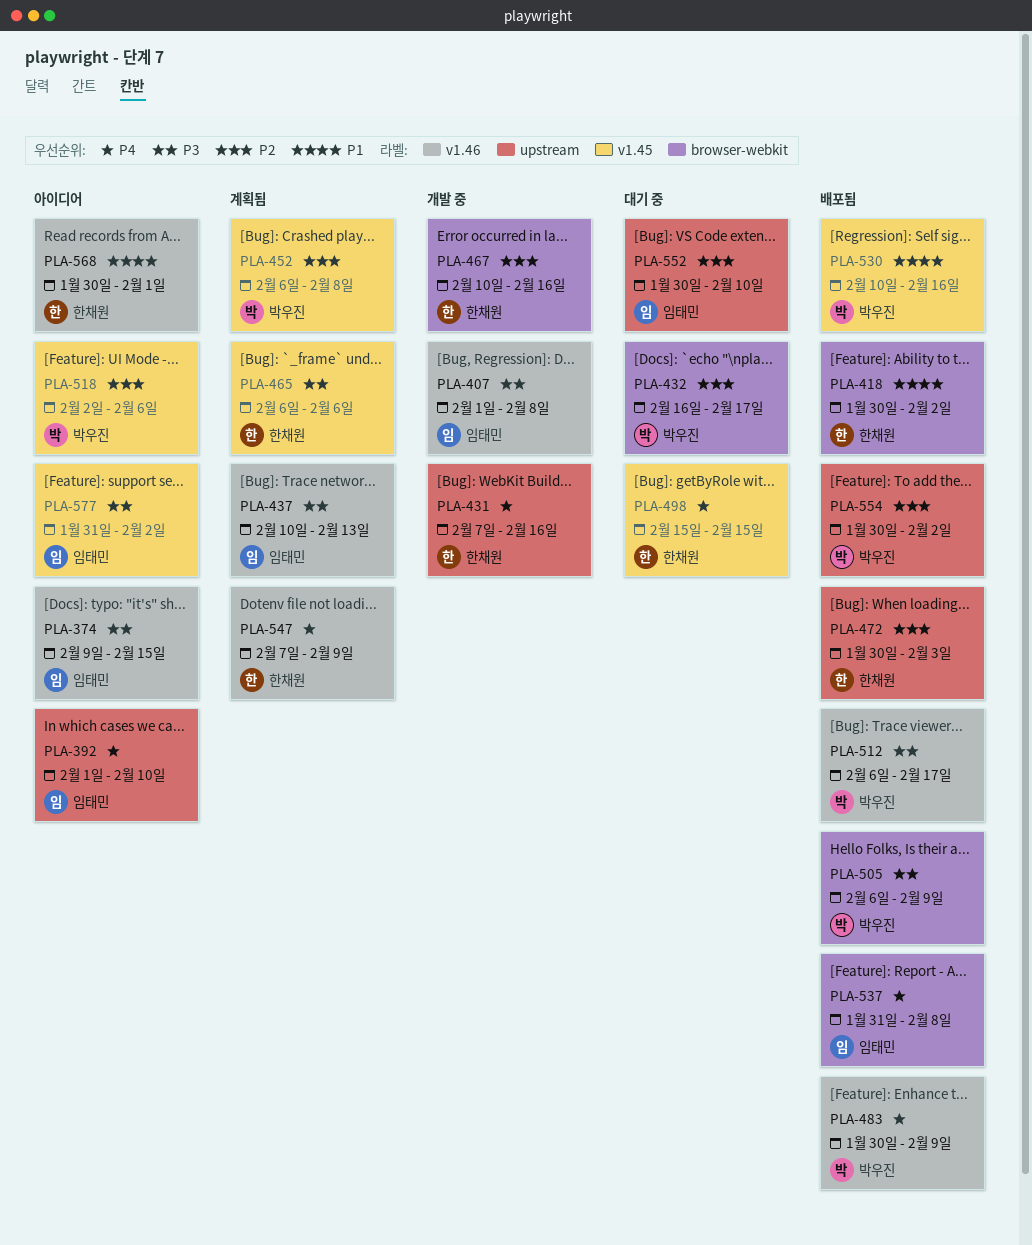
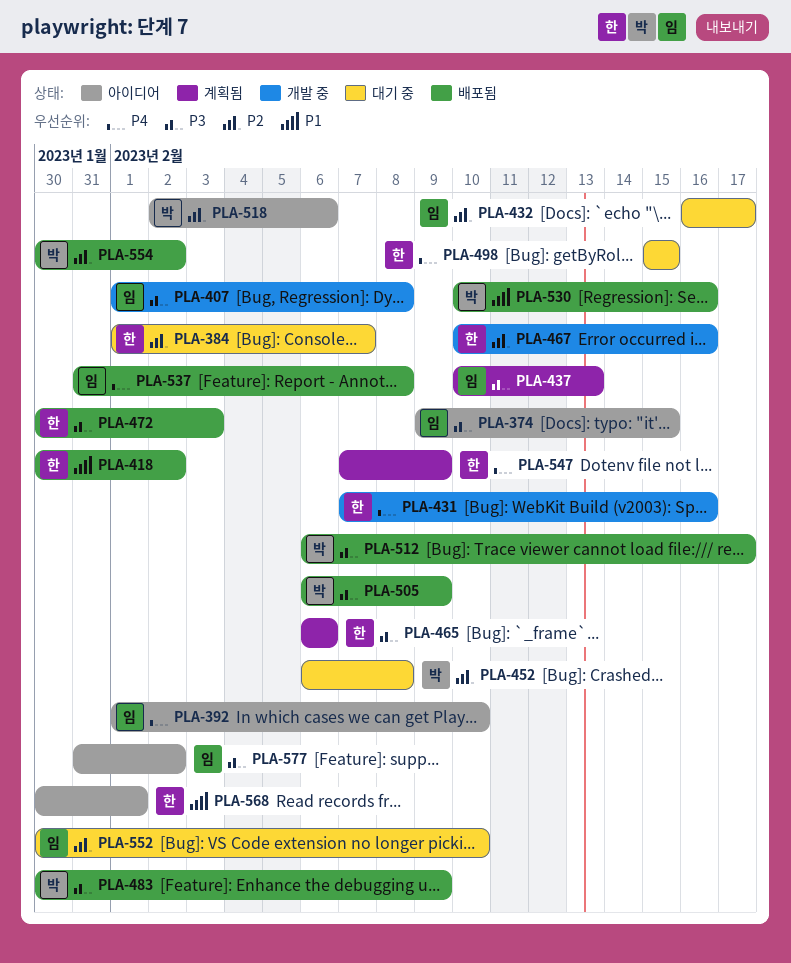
PLA-384: none -> present
PLA-432, owner: 박우진 -> 임태민
PLA-452, status: 계획됨 -> 대기 중
PLA-472, priority: P2 -> P3
PLA-483, priority: P4 -> P3

